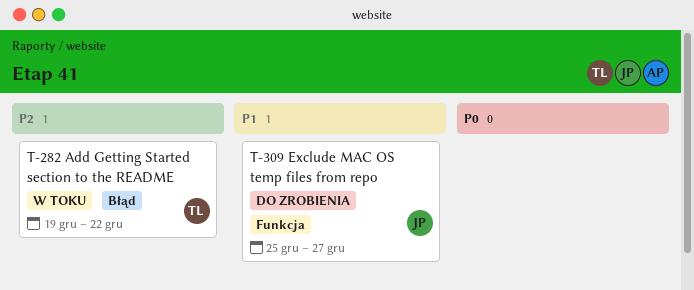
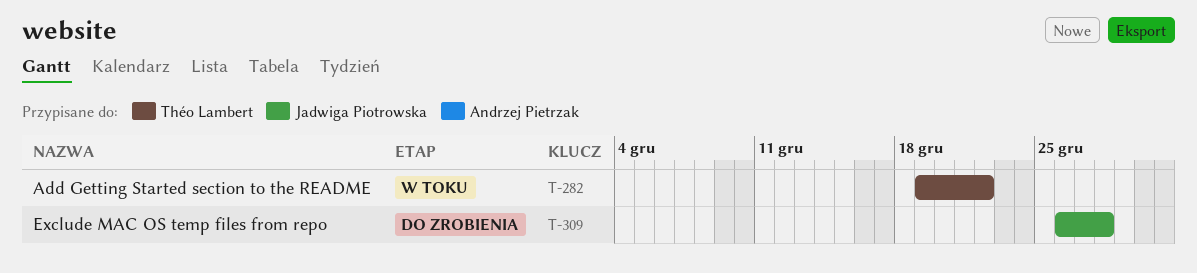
T-309, start: Dec 25 -> Dec 26
T-309, due: Dec 27 -> Dec 28

